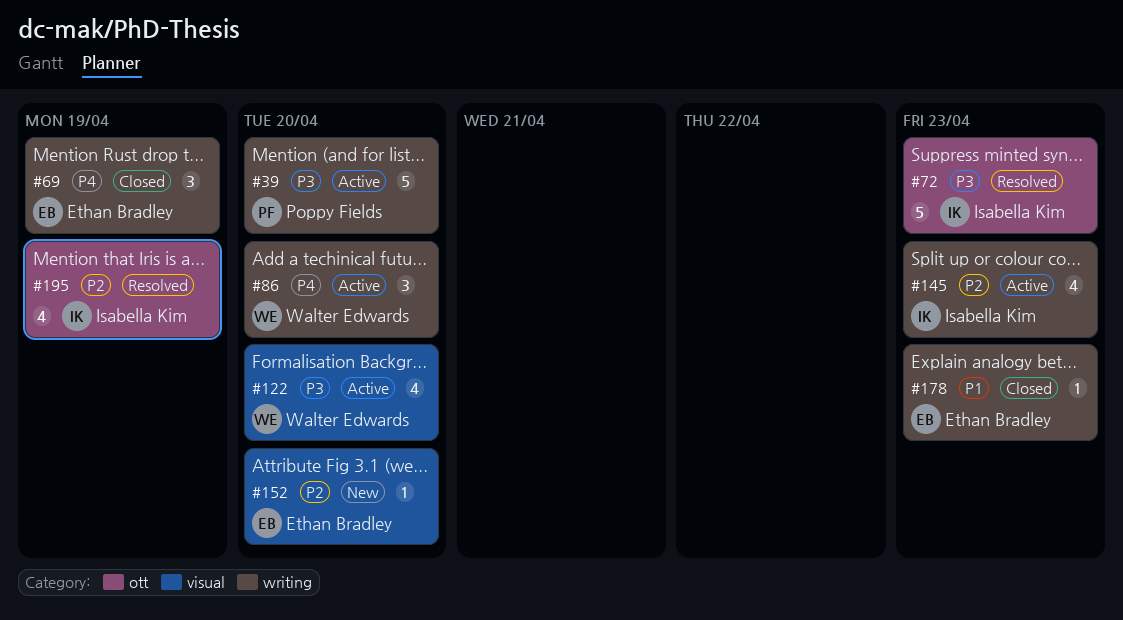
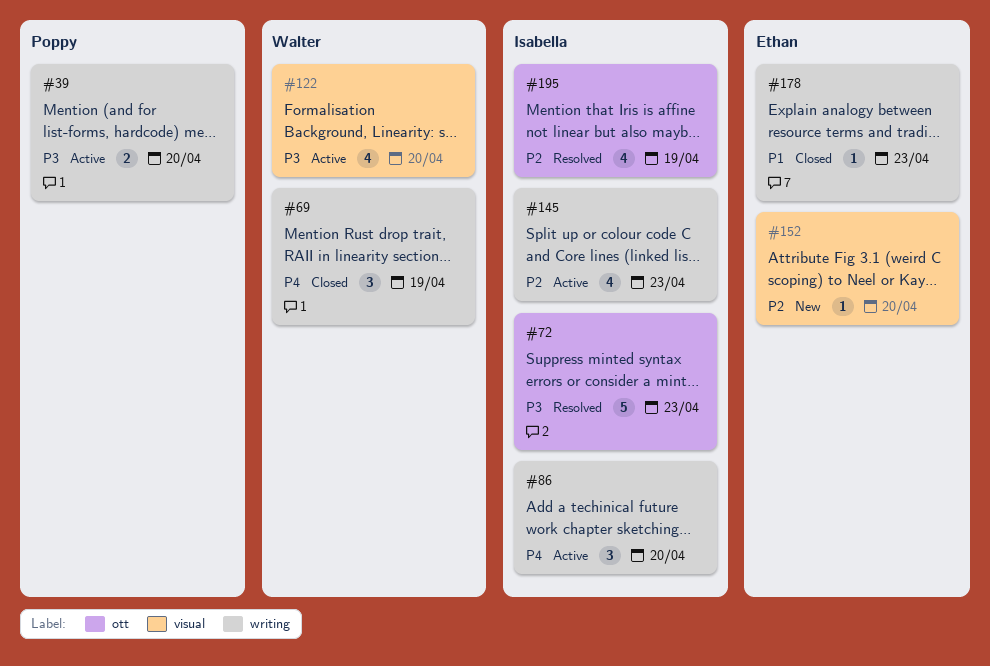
#39, estimate: 5 -> 2
#69, owner: Ethan Bradley -> Walter Edwards
#86, owner: Walter Edwards -> Isabella Kim

